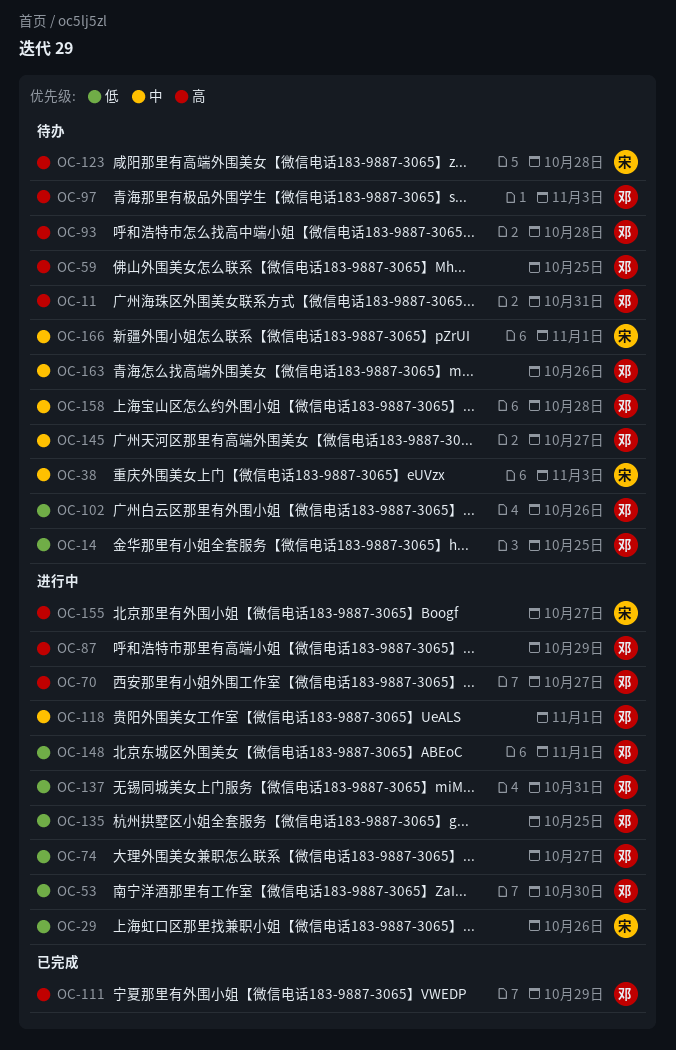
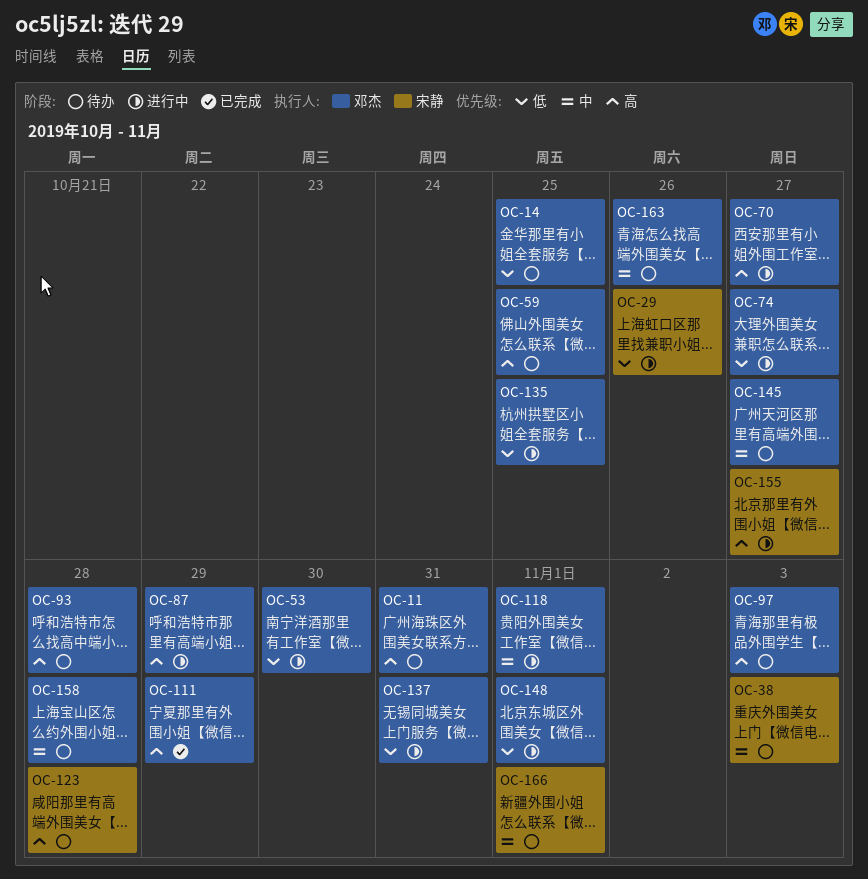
OC-102: present -> none

